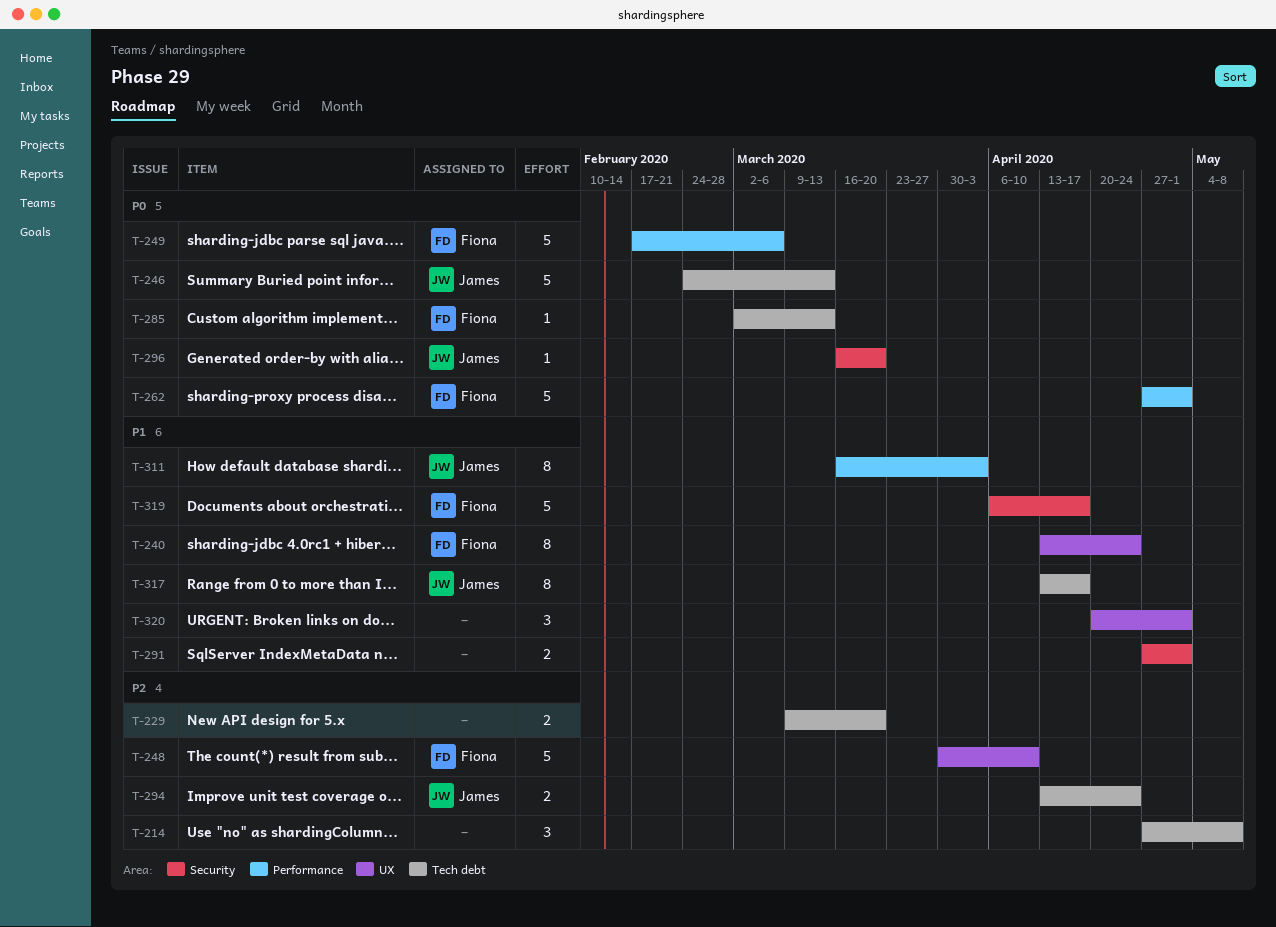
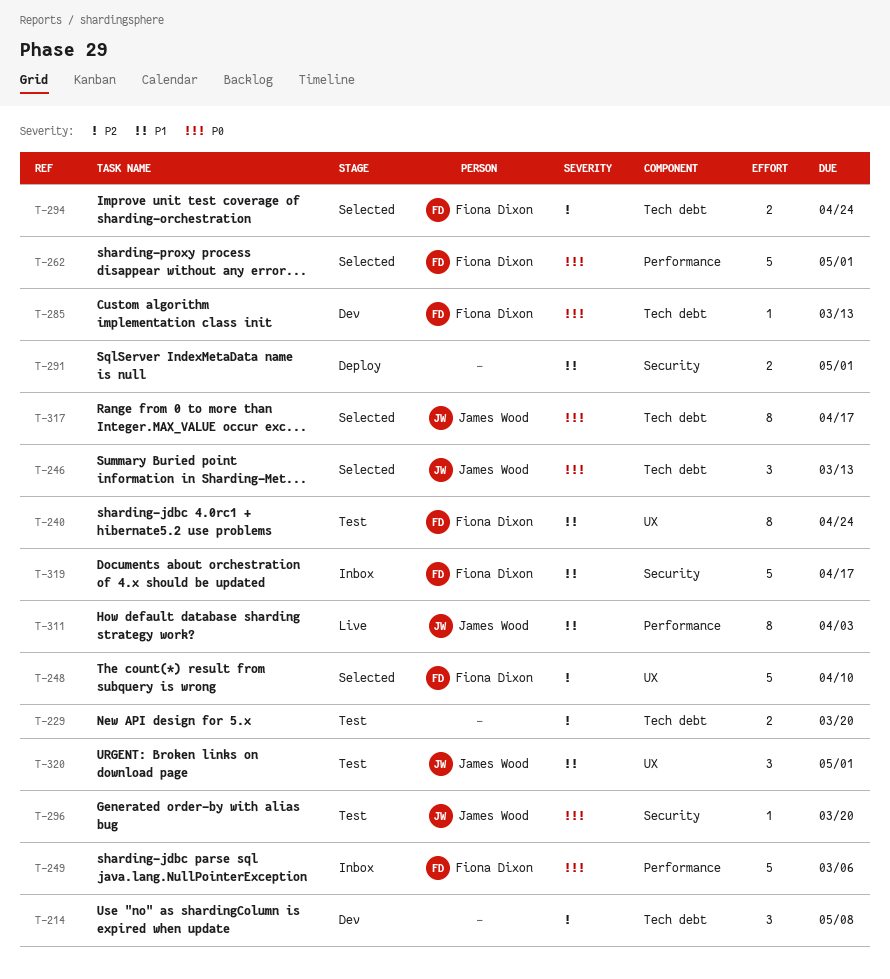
T-246, estimate: 5 -> 3
T-294, owner: James Wood -> Fiona Dixon
T-317, priority: P1 -> P0
T-320, owner: none -> James Wood

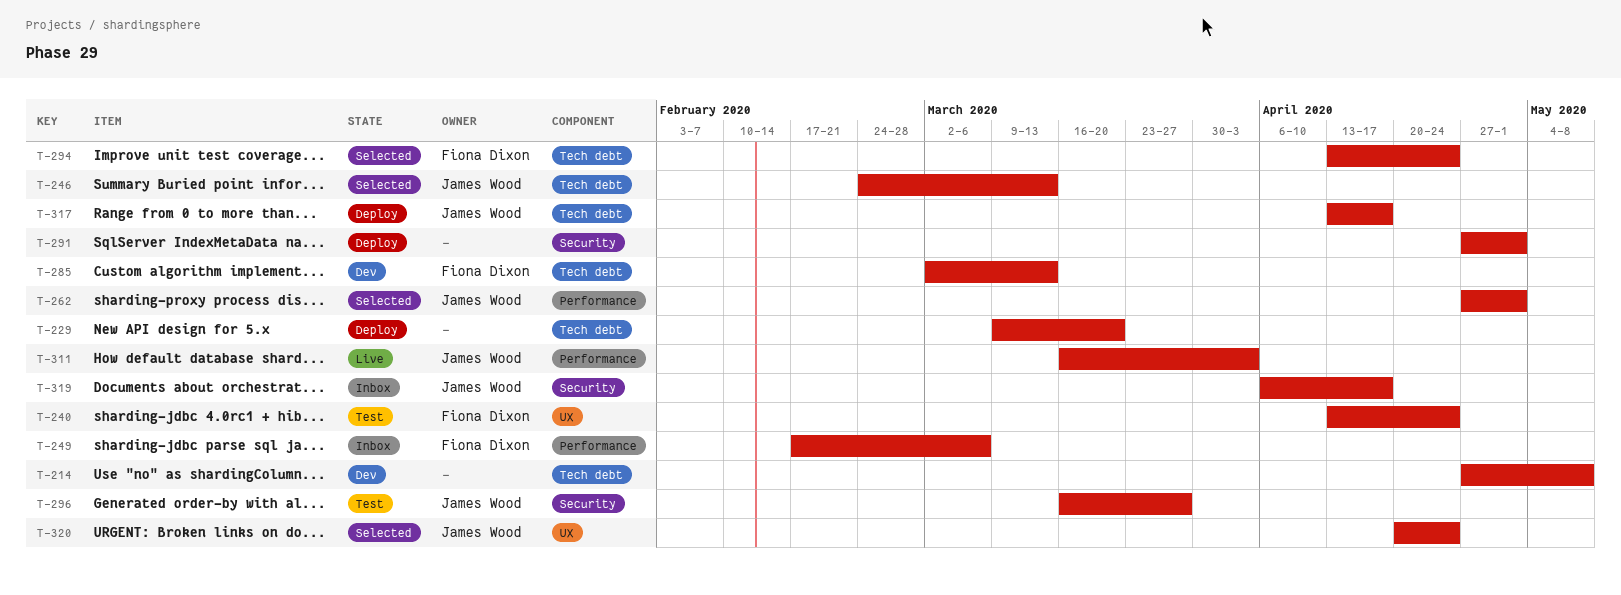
T-229, status: Test -> Deploy
T-248: present -> none
T-262, owner: Fiona Dixon -> James Wood
T-296, due: Mar 20 -> Mar 27
T-317, status: Selected -> Deploy
T-319, owner: Fiona Dixon -> James Wood
T-320, status: Test -> Selected
T-320, due: May 1 -> Apr 24

